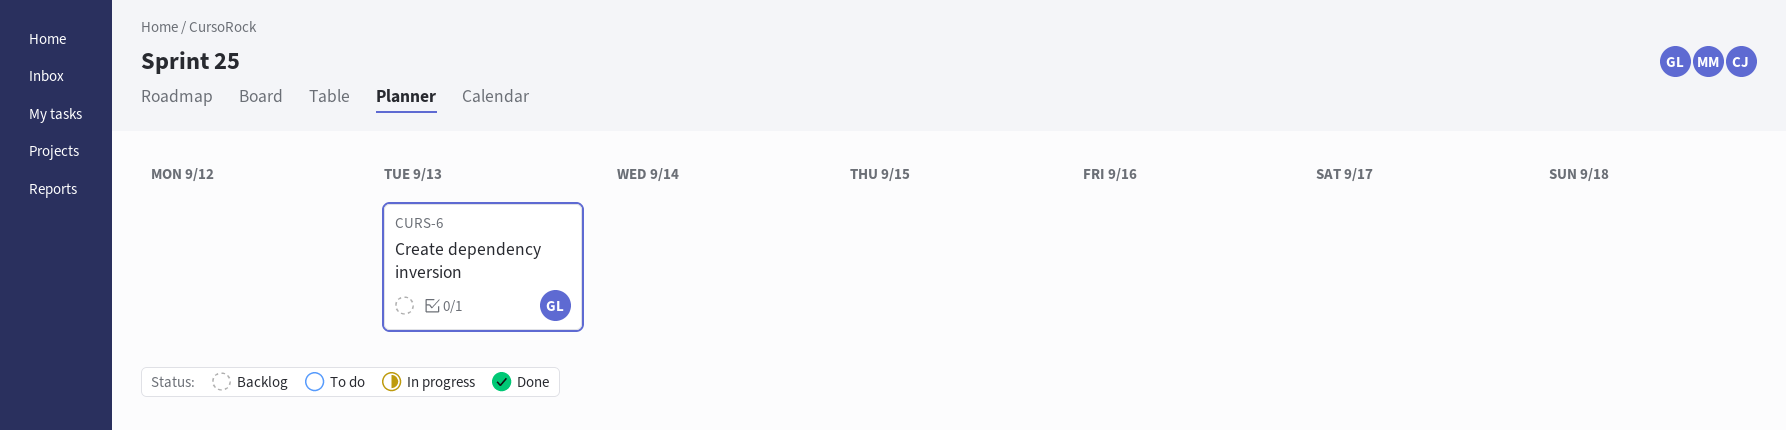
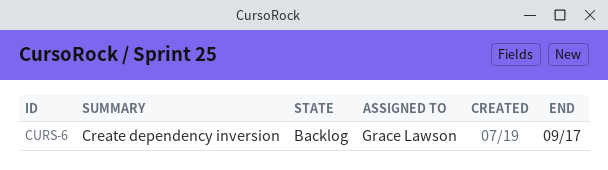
CURS-6, due: Sep 13 -> Sep 17

